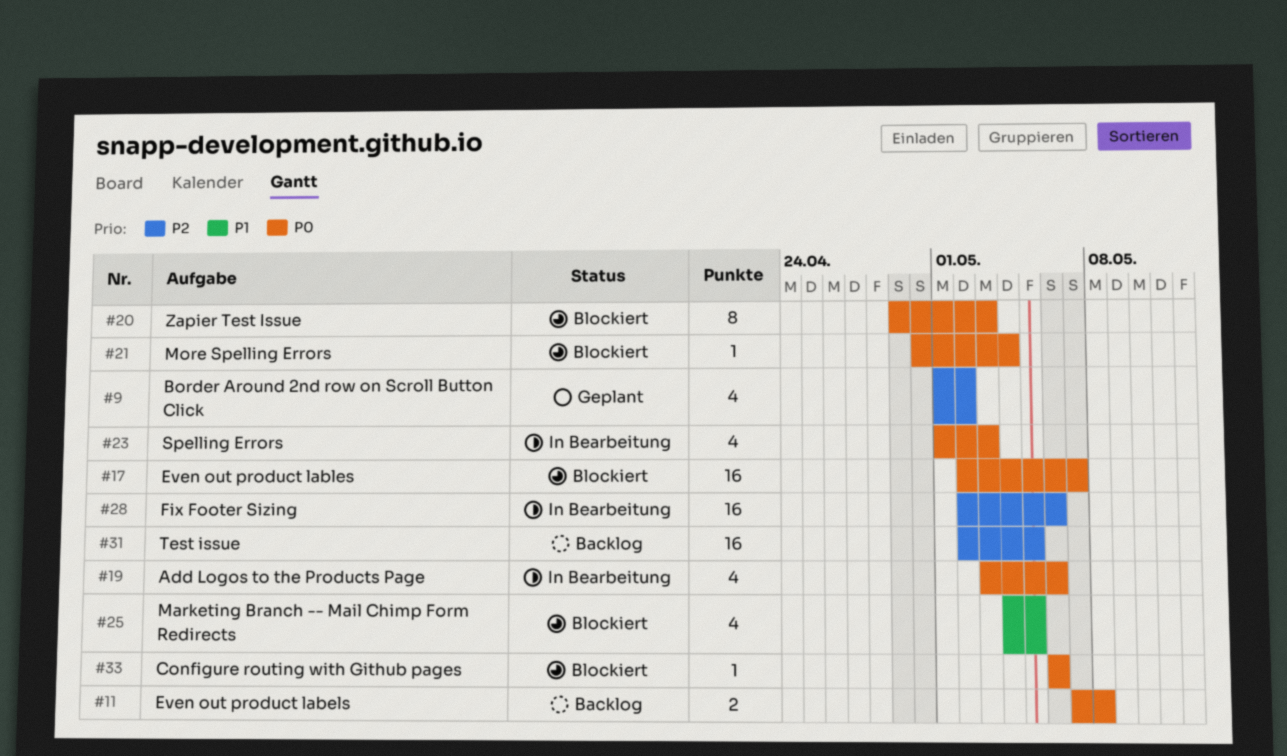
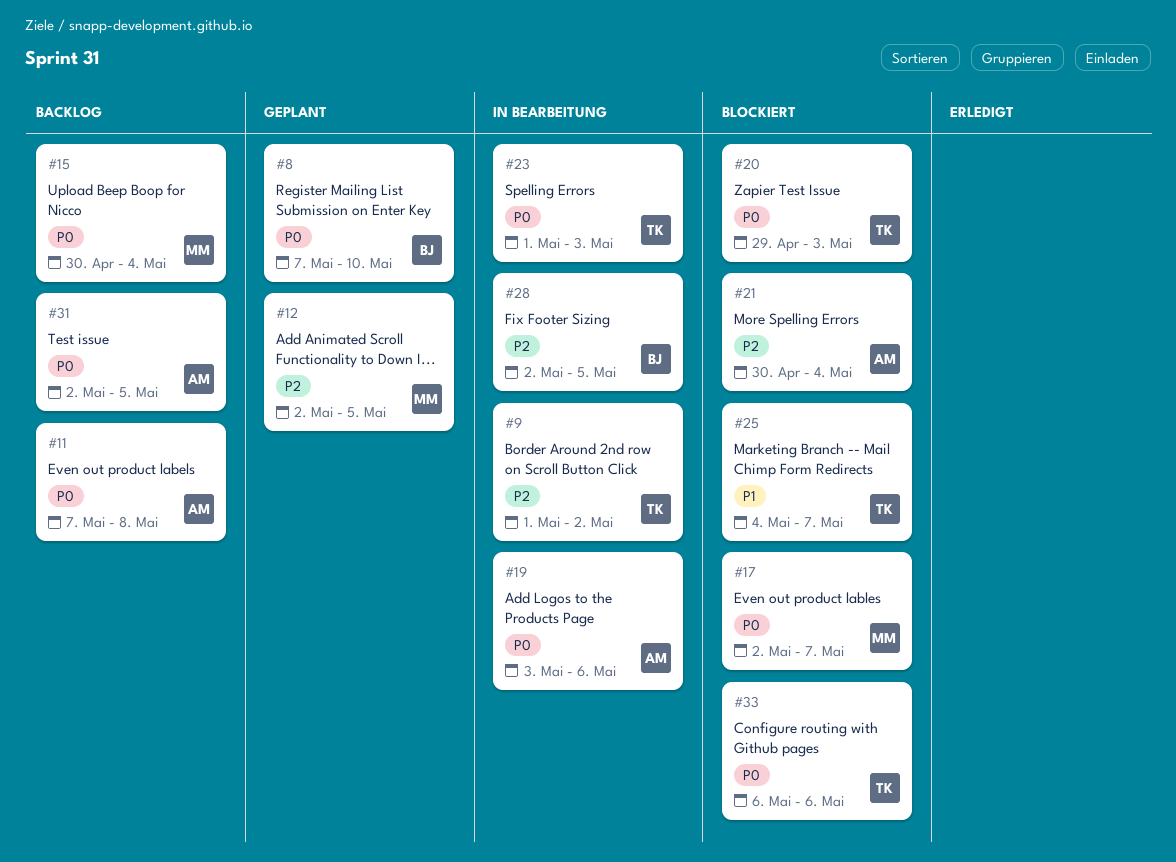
#8: none -> present
#9, status: Geplant -> In Bearbeitung
#12: none -> present
#15: none -> present
#21, priority: P0 -> P2
#25, due: May 5 -> May 7
#28, due: May 6 -> May 5
#31, priority: P2 -> P0

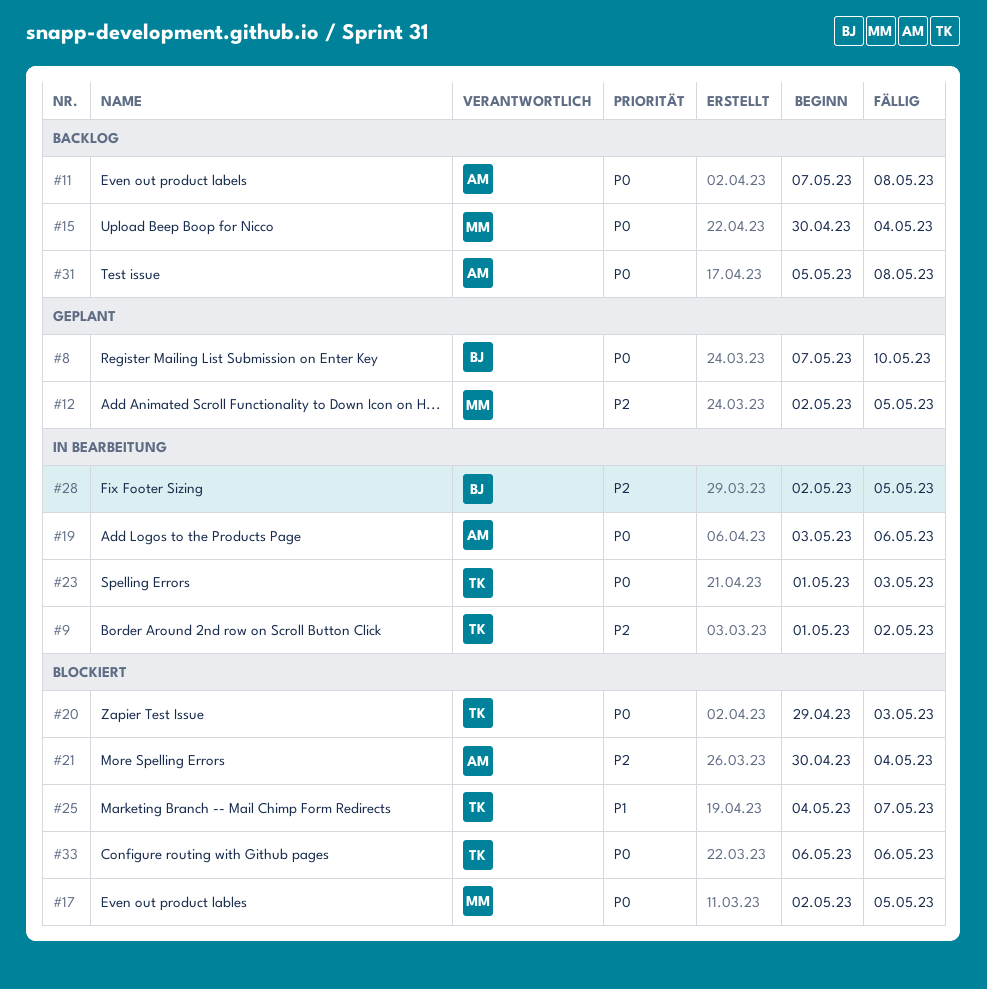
#17, due: May 7 -> May 5
#31, start: May 2 -> May 5
#31, due: May 5 -> May 8

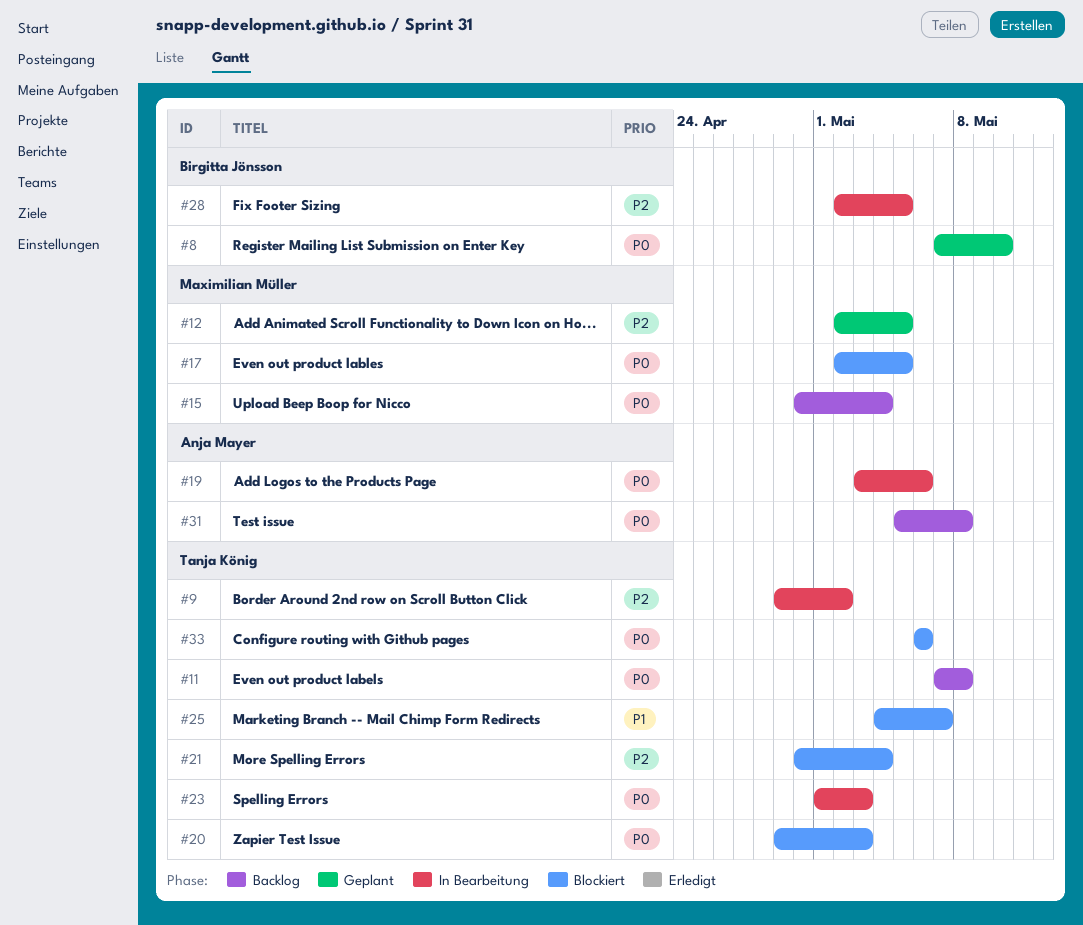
#9, start: May 1 -> Apr 29
#11, owner: Anja Mayer -> Tanja König
#21, owner: Anja Mayer -> Tanja König

